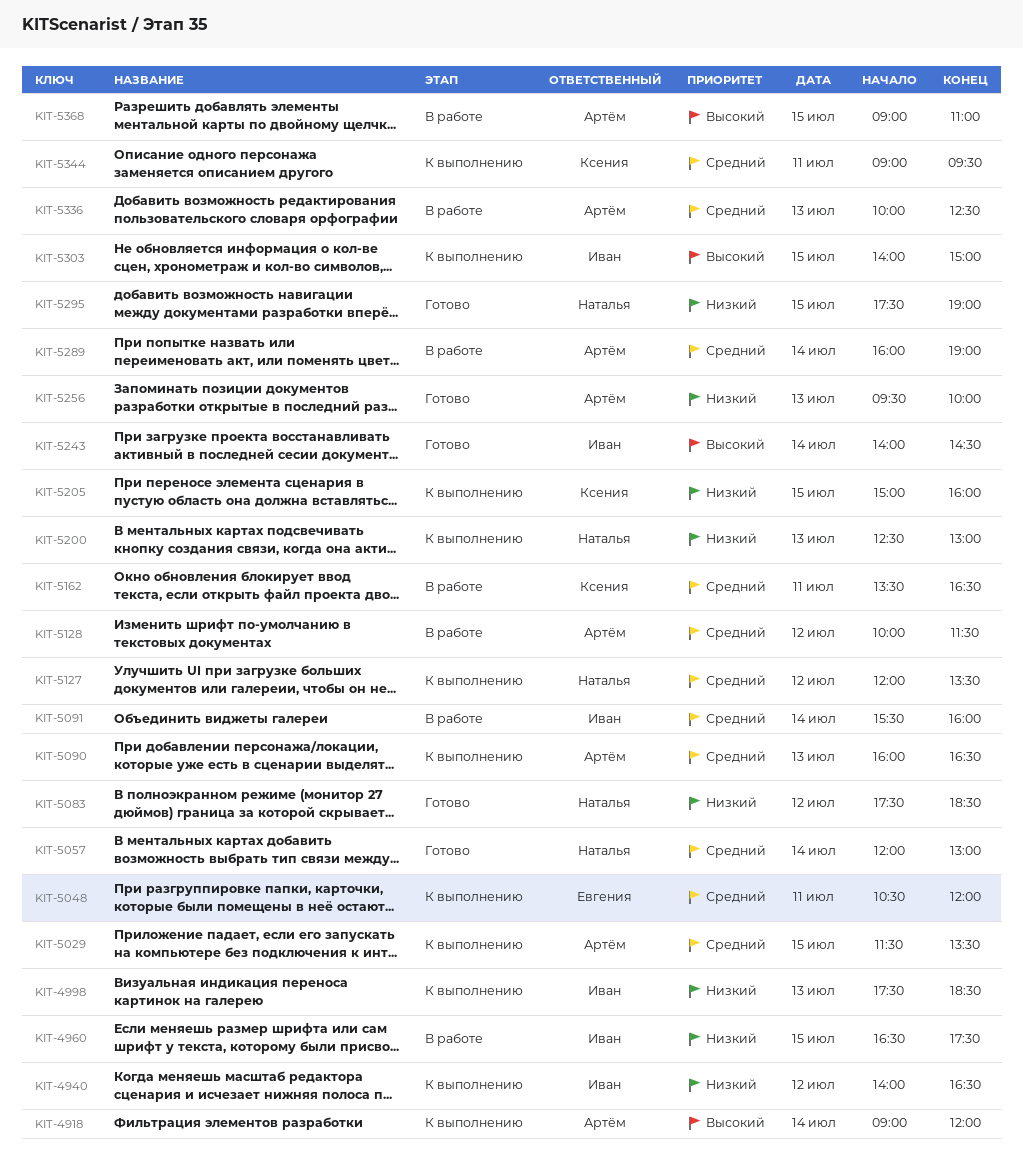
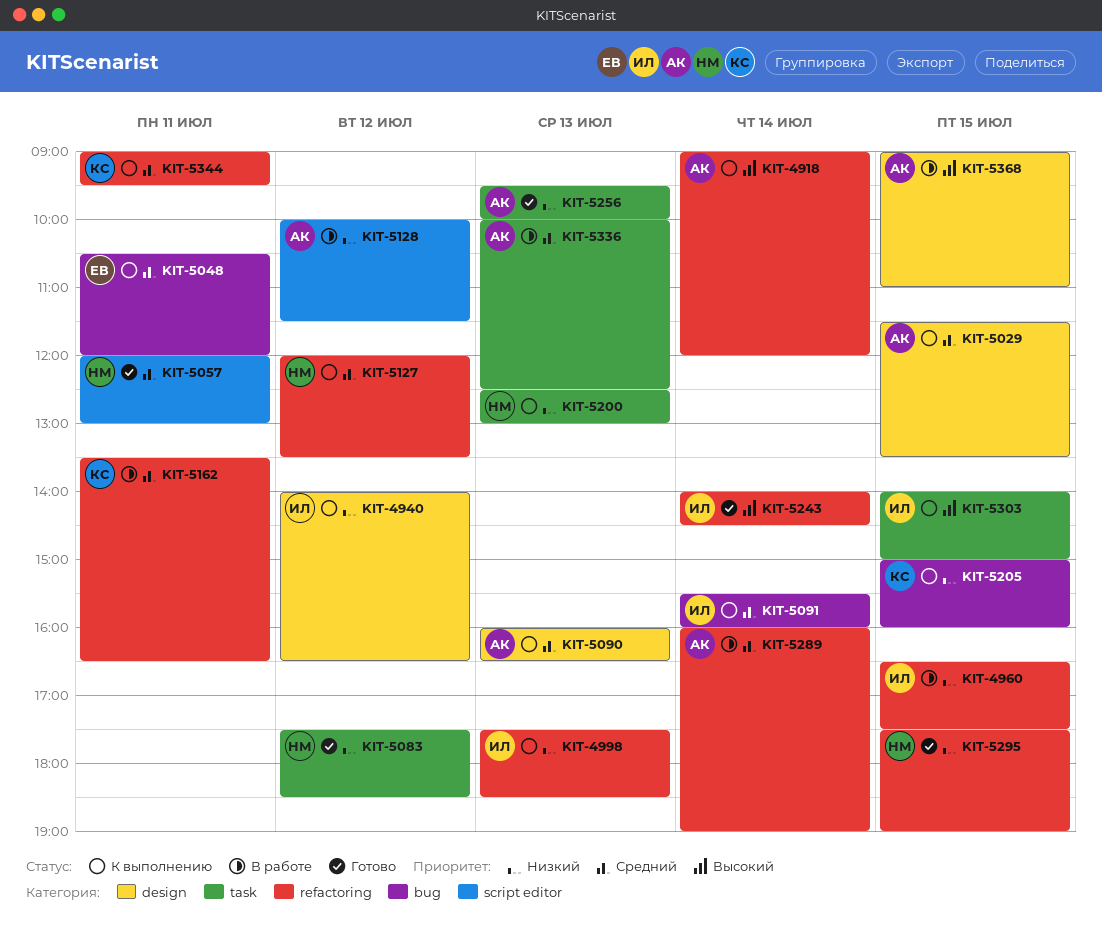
KIT-5057, day: Jul 14 -> Jul 11
KIT-5091, status: В работе -> К выполнению
KIT-5128, priority: Средний -> Низкий

